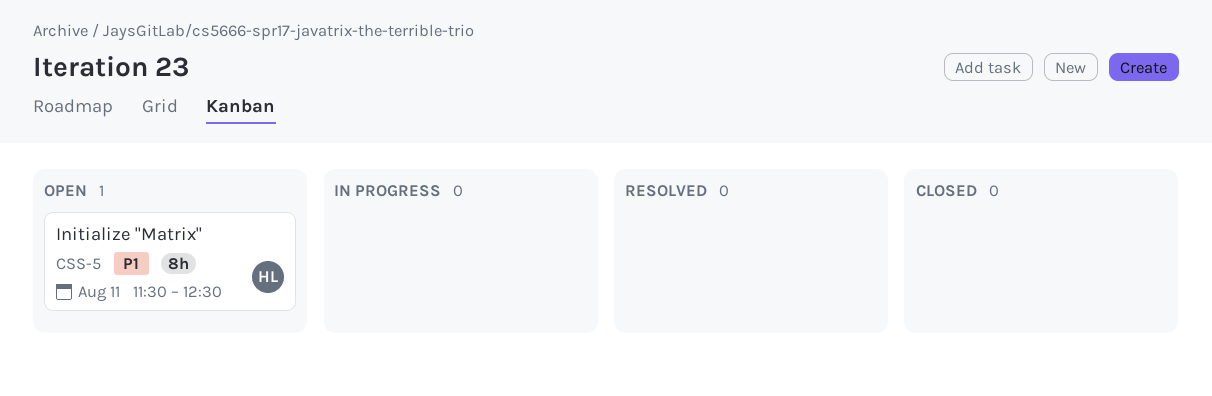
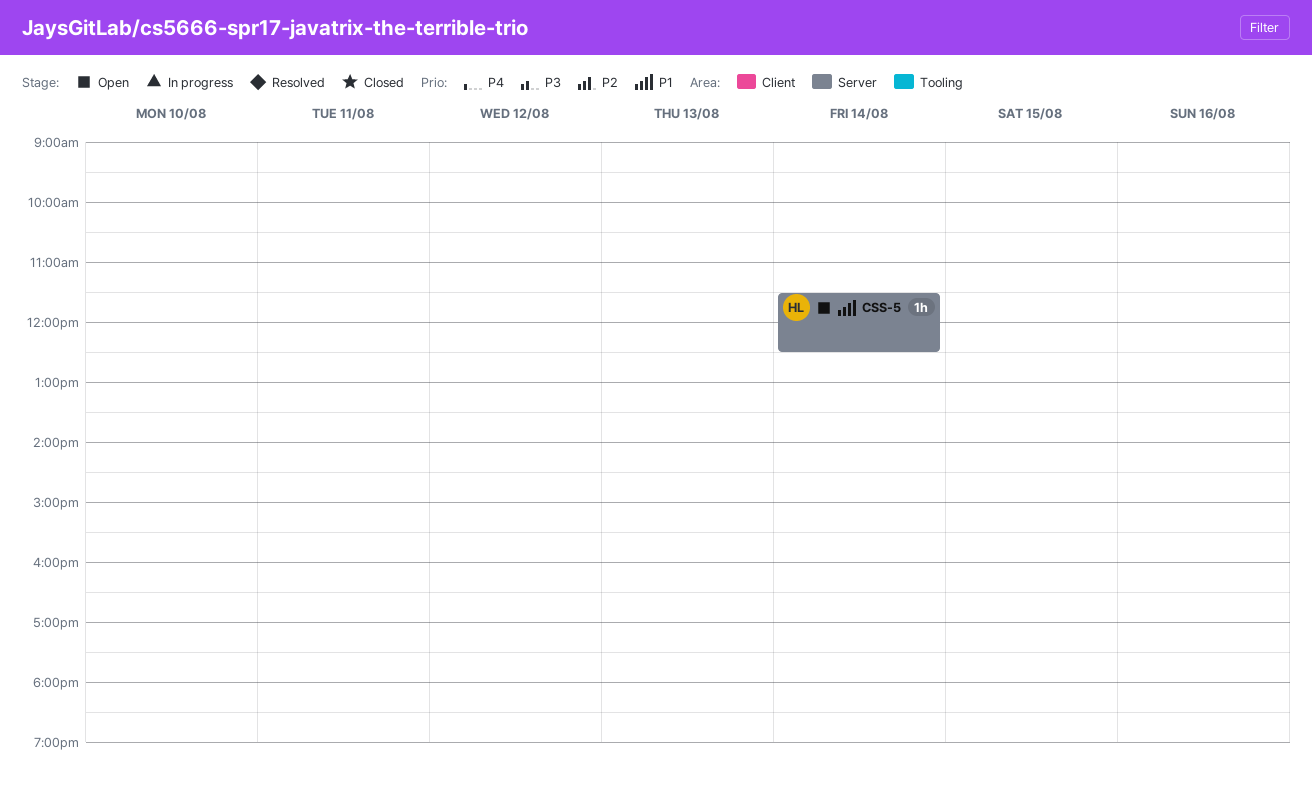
CSS-5, estimate: 8h -> 1h
CSS-5, day: Aug 11 -> Aug 14

